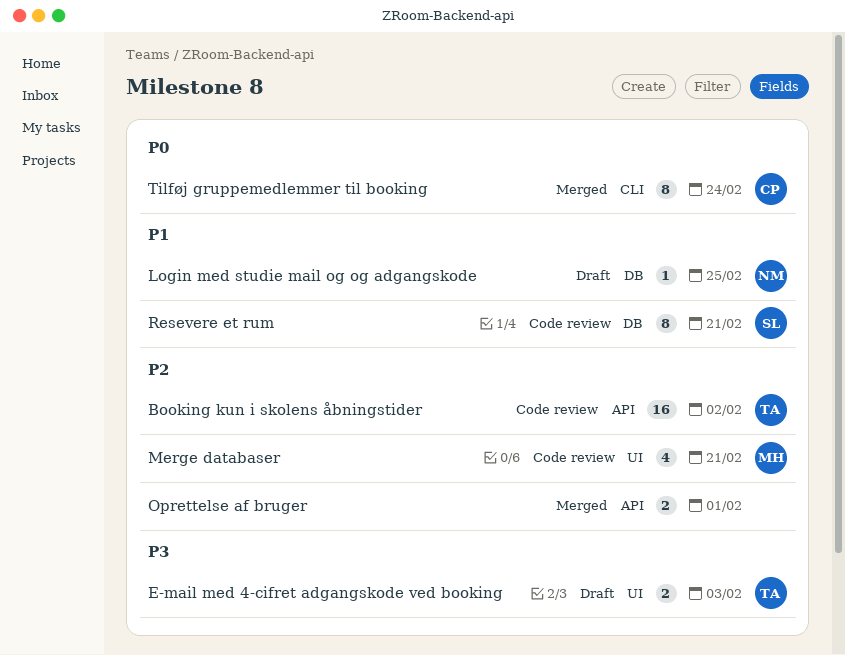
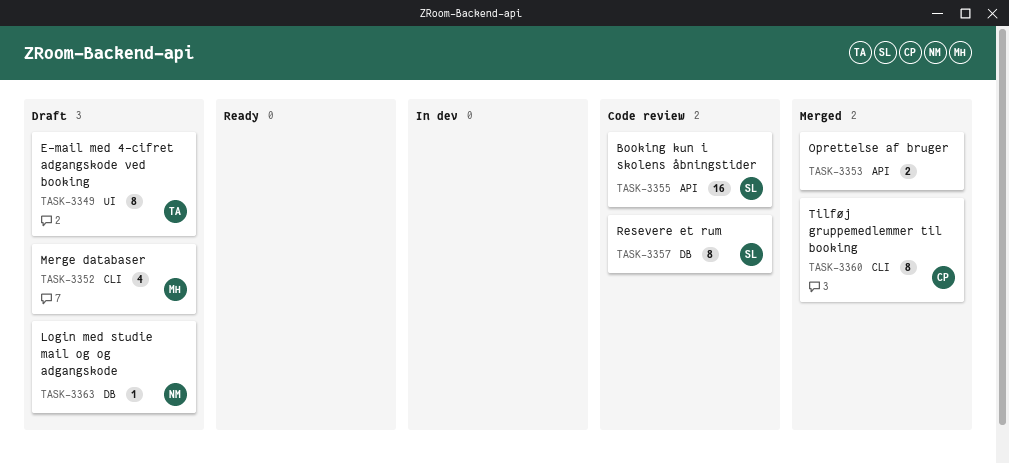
Booking kun i skolens åbningstider, owner: TA -> SL
E-mail med 4-cifret adgangskode ved booking, estimate: 2 -> 8
Merge databaser, status: Code review -> Draft
Merge databaser, label: UI -> CLI

